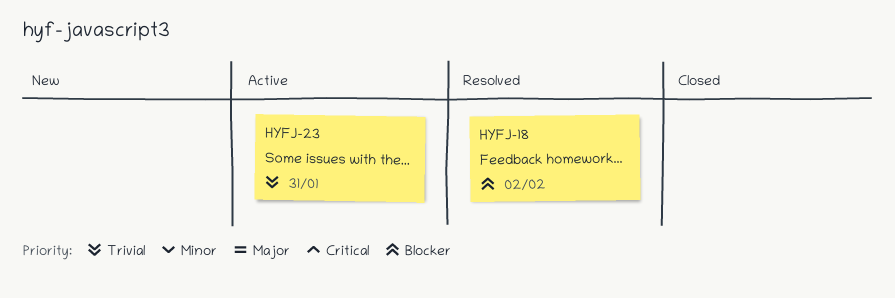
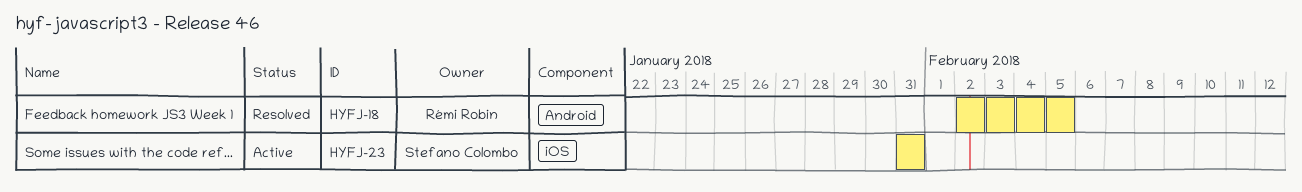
HYFJ-18, due: Feb 2 -> Feb 5

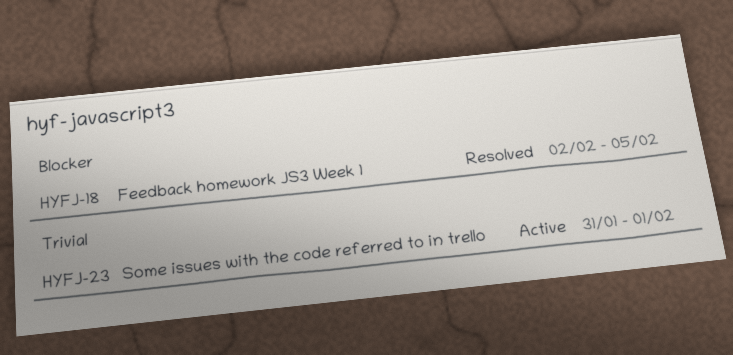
HYFJ-23, due: Jan 31 -> Feb 1

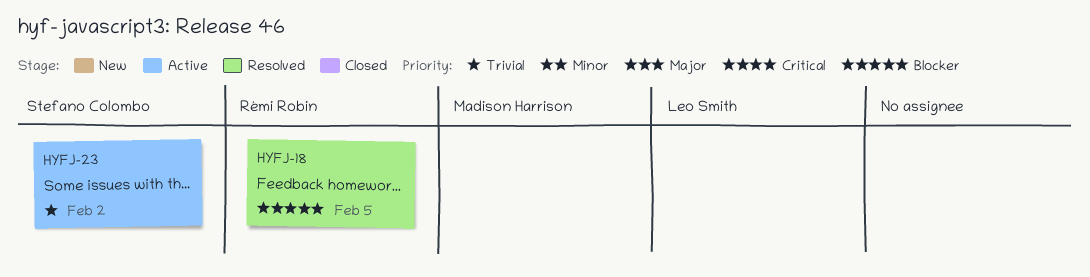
HYFJ-23, due: Feb 1 -> Feb 2

